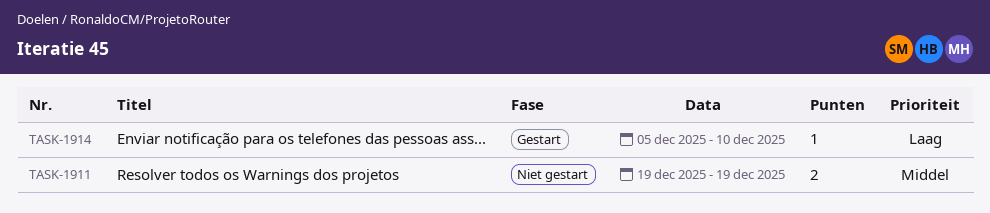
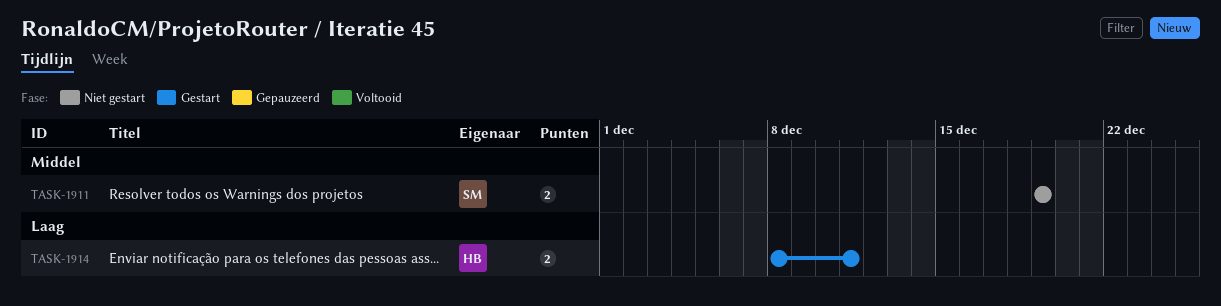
TASK-1914, estimate: 1 -> 2
TASK-1914, start: Dec 5 -> Dec 8
TASK-1914, due: Dec 10 -> Dec 11

